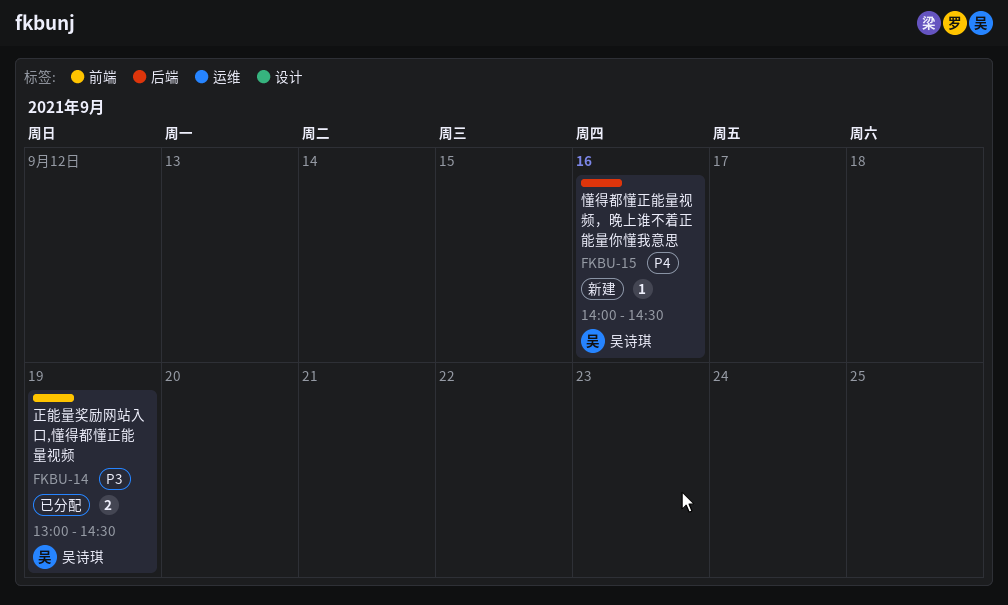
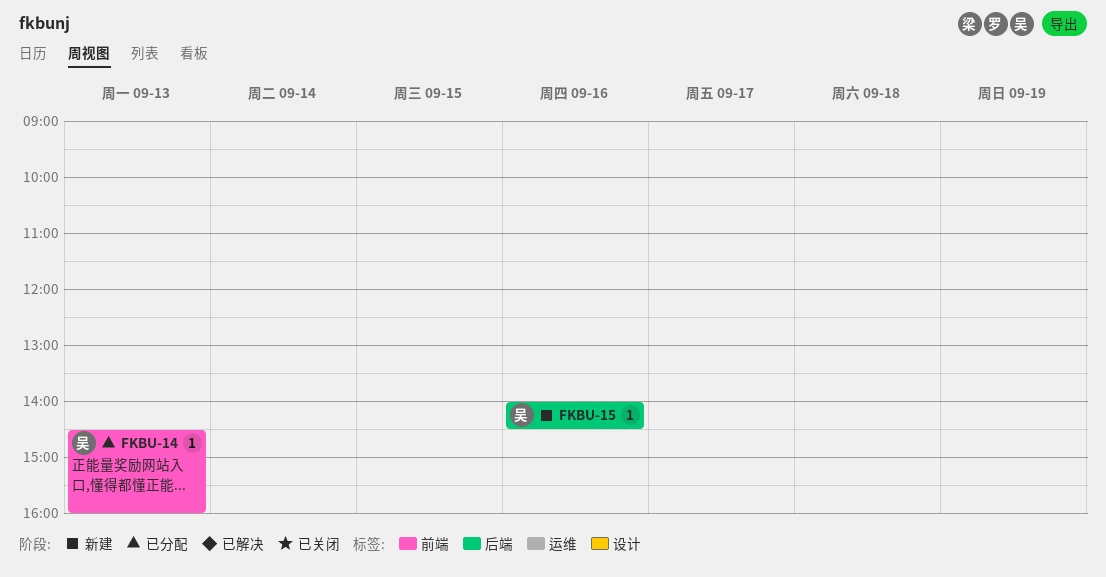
FKBU-14, estimate: 2 -> 1
FKBU-14, day: Sep 19 -> Sep 13
FKBU-14, begins: 13:00 -> 14:30
FKBU-14, ends: 14:30 -> 16:00

